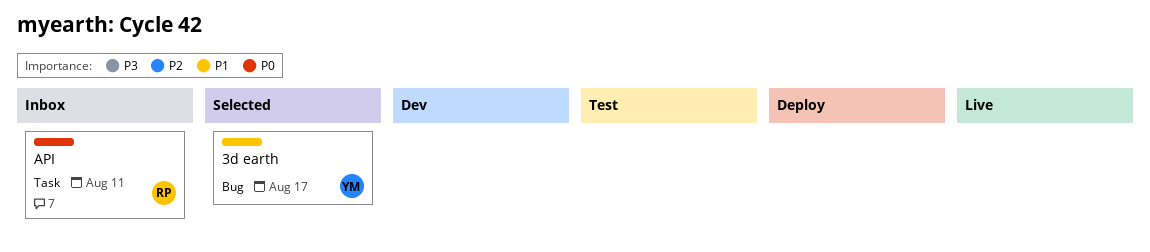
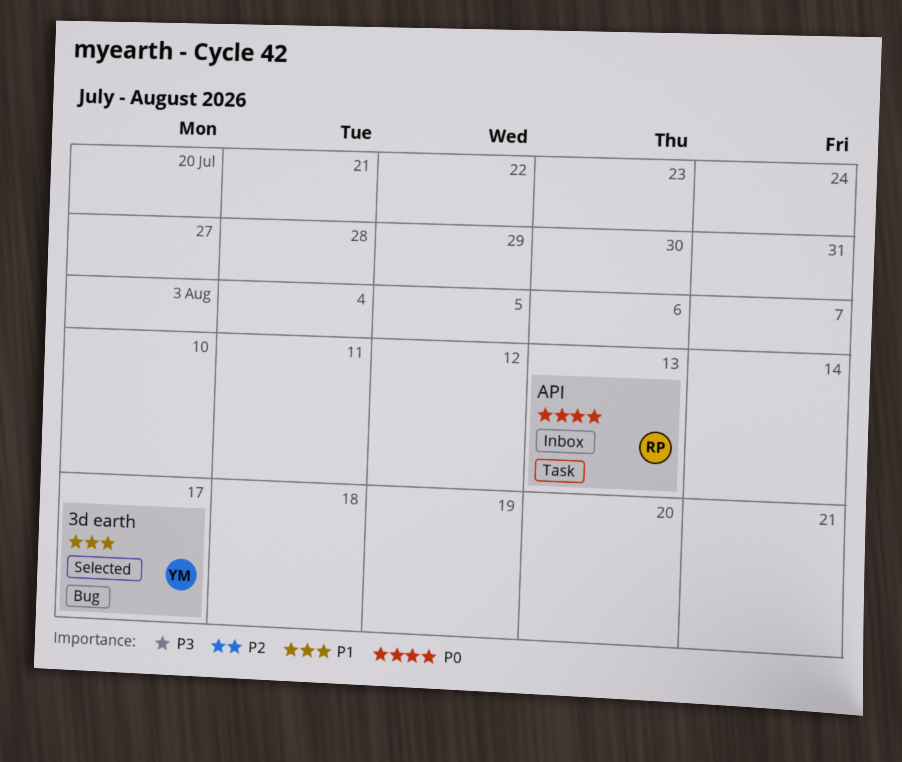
API, due: Aug 11 -> Aug 13

